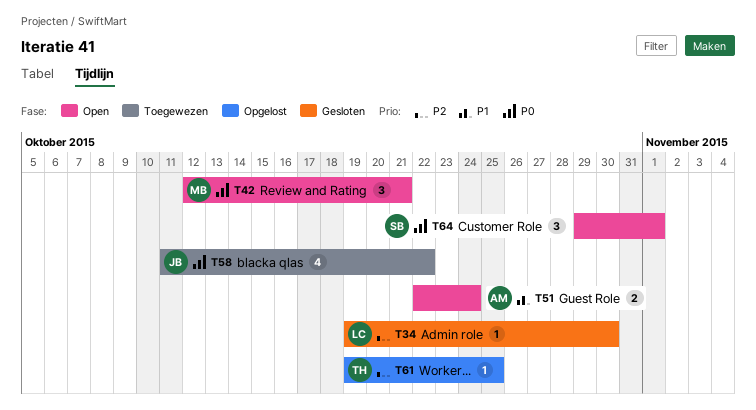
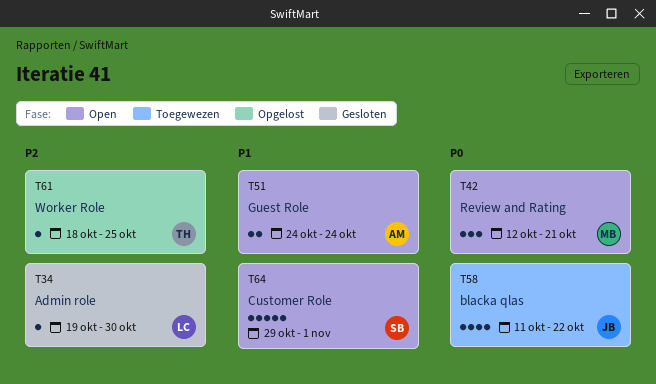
T51, start: Oct 22 -> Oct 24
T61, start: Oct 19 -> Oct 18
T64, priority: P0 -> P1
T64, estimate: 3 -> 5

